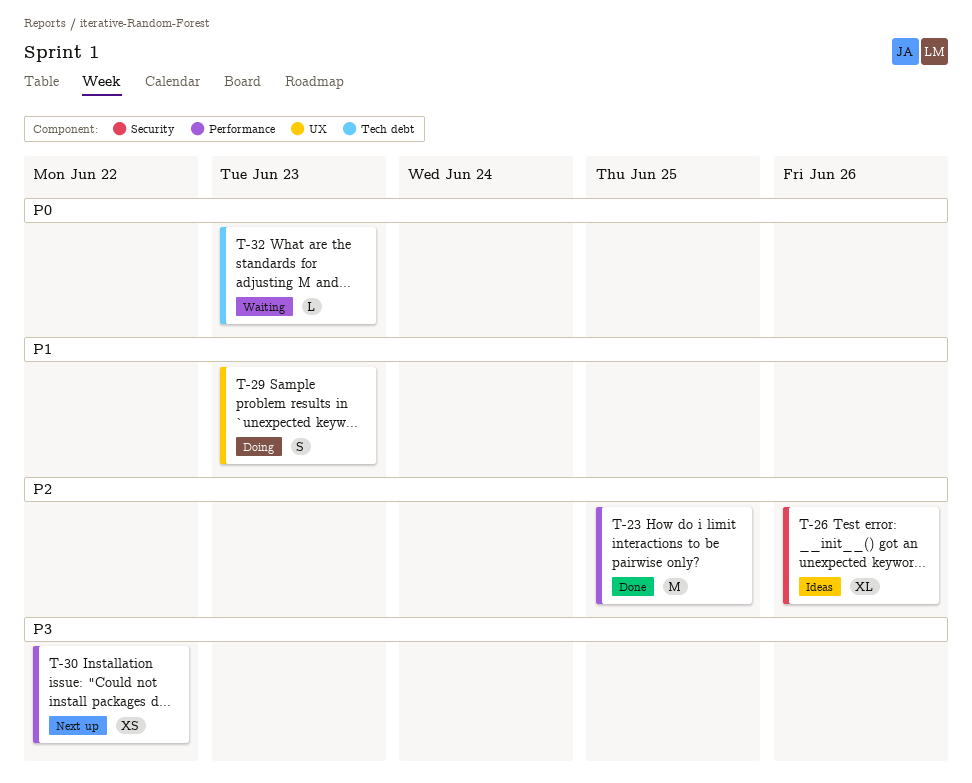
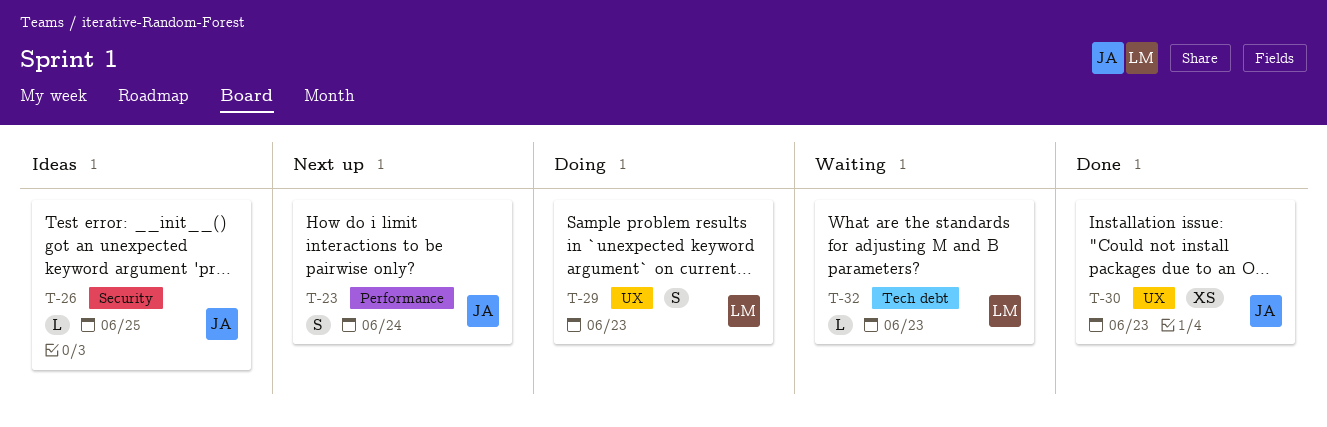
T-23, status: Done -> Next up
T-23, estimate: M -> S
T-23, due: Jun 25 -> Jun 24
T-26, estimate: XL -> L
T-26, due: Jun 26 -> Jun 25
T-30, status: Next up -> Done
T-30, label: Performance -> UX
T-30, due: Jun 22 -> Jun 23

